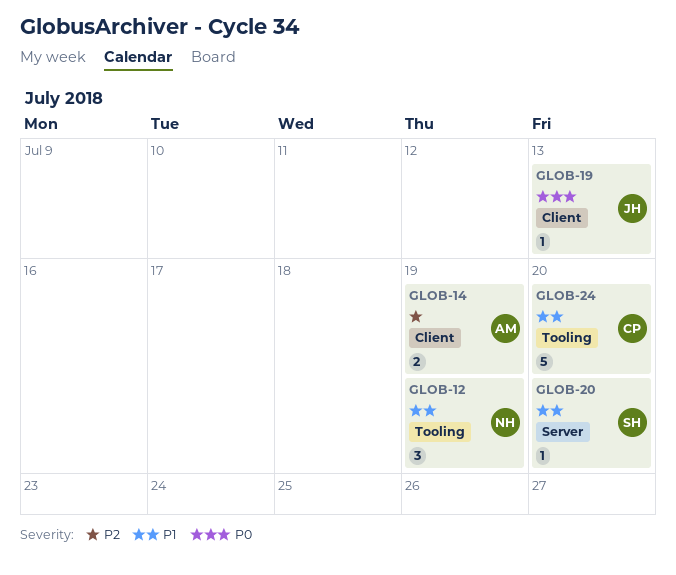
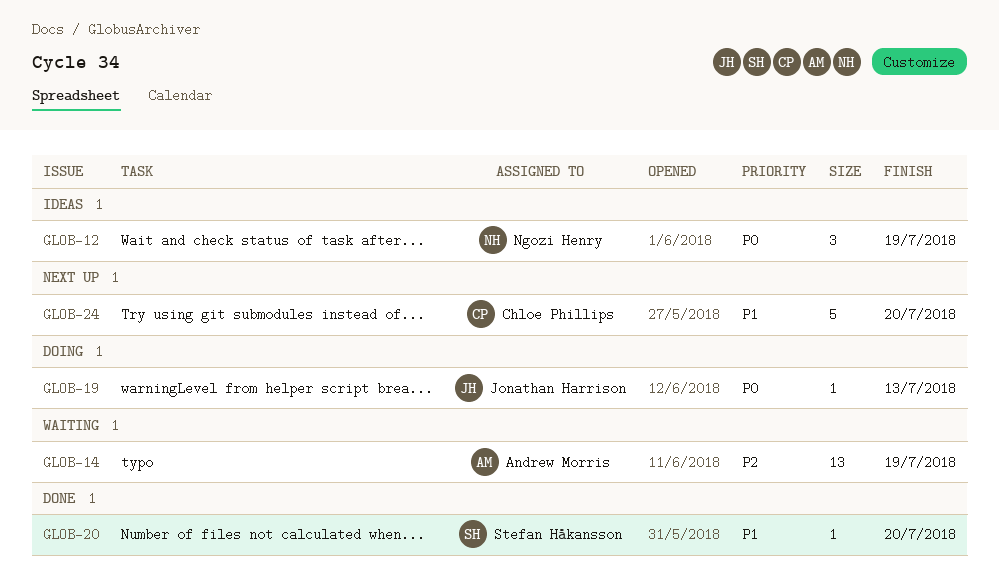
GLOB-12, priority: P1 -> P0
GLOB-14, estimate: 2 -> 13

